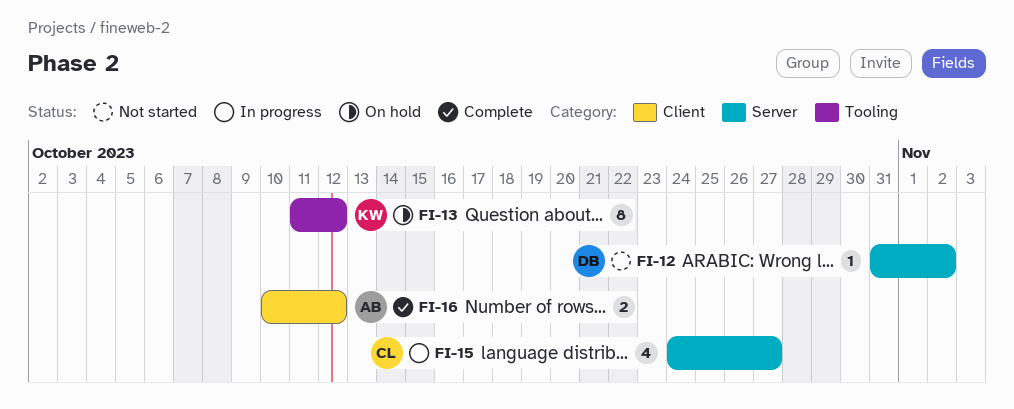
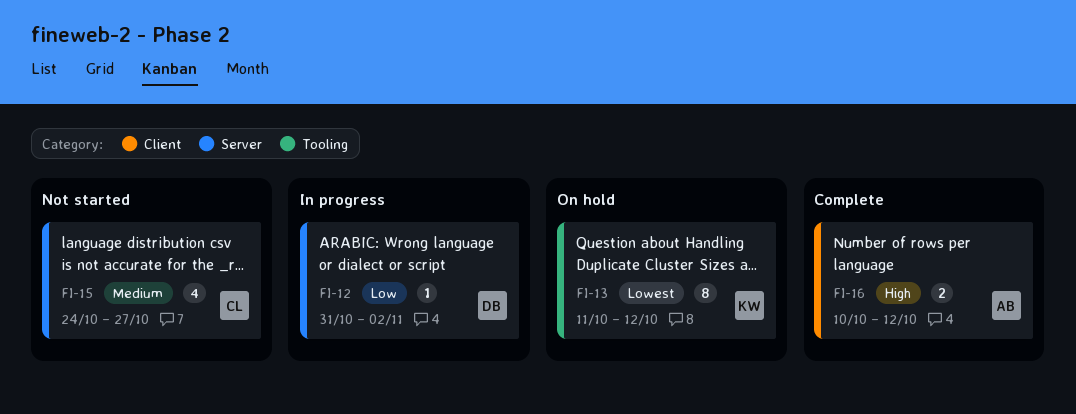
FI-12, status: Not started -> In progress
FI-15, status: In progress -> Not started

